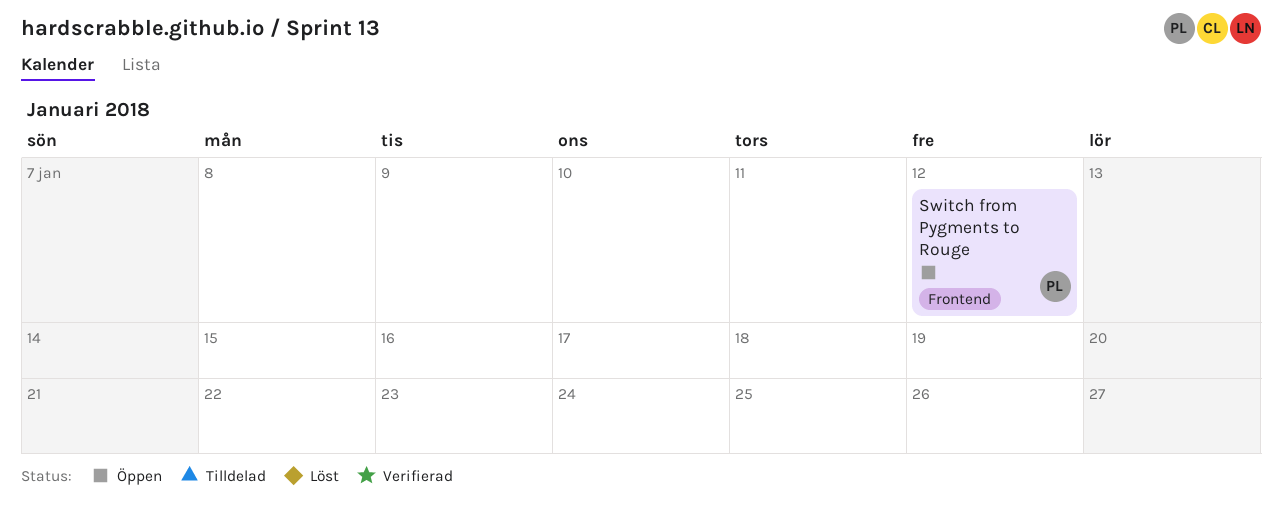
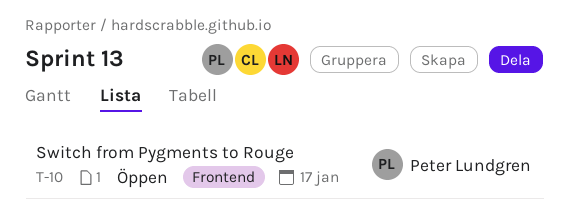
Switch from Pygments to Rouge, due: Jan 12 -> Jan 17

